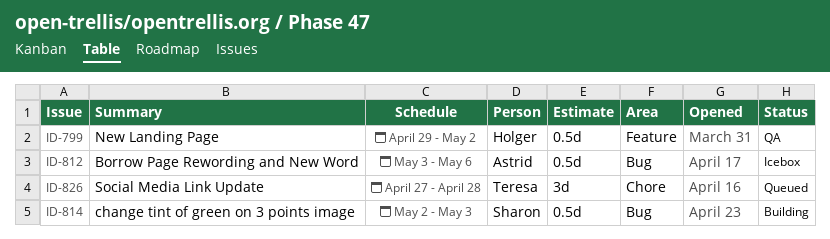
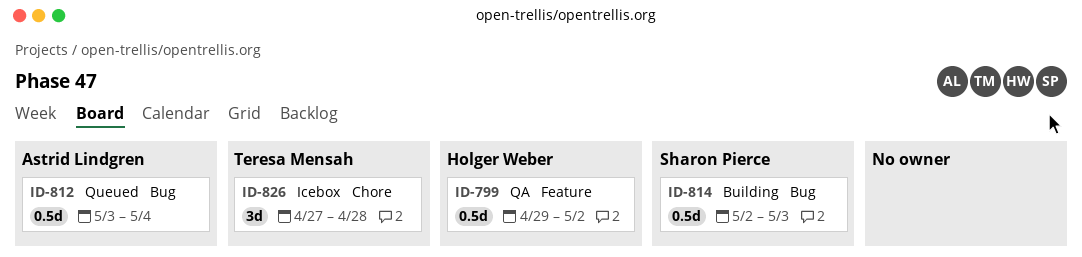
ID-812, status: Icebox -> Queued
ID-812, due: May 6 -> May 4
ID-826, status: Queued -> Icebox

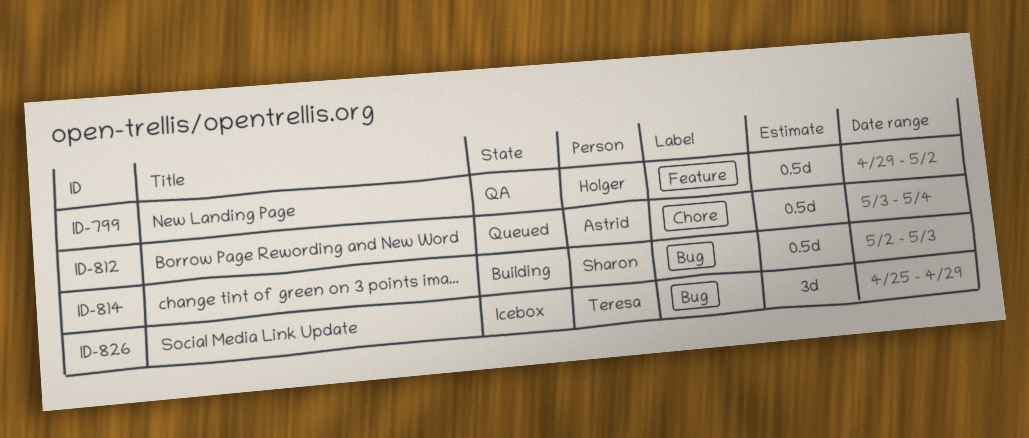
ID-812, label: Bug -> Chore
ID-826, label: Chore -> Bug
ID-826, start: Apr 27 -> Apr 25
ID-826, due: Apr 28 -> Apr 29

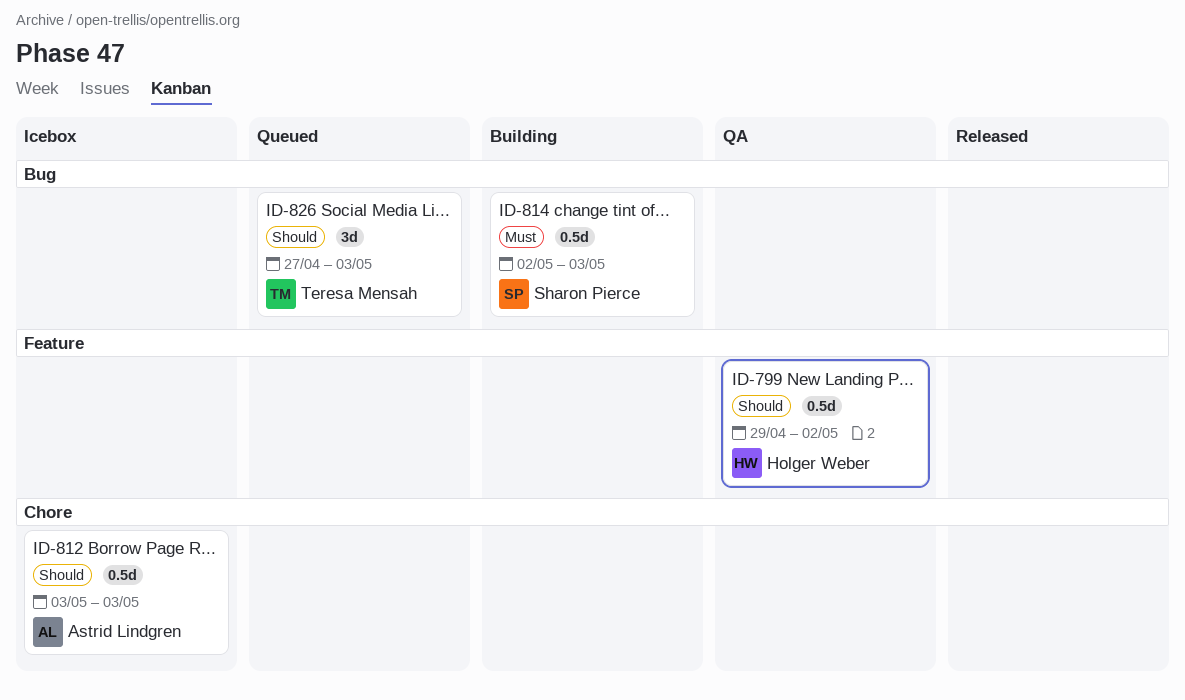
ID-812, status: Queued -> Icebox
ID-812, due: May 4 -> May 3
ID-826, status: Icebox -> Queued
ID-826, start: Apr 25 -> Apr 27
ID-826, due: Apr 29 -> May 3

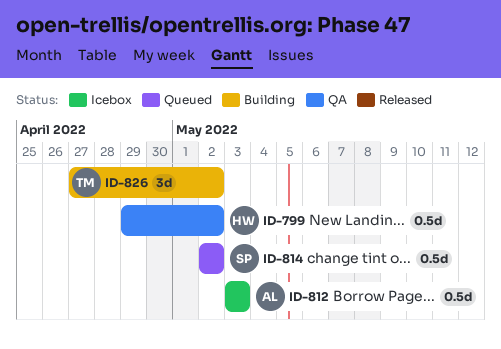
ID-814, status: Building -> Queued
ID-814, due: May 3 -> May 2
ID-826, status: Queued -> Building
ID-826, due: May 3 -> May 2

